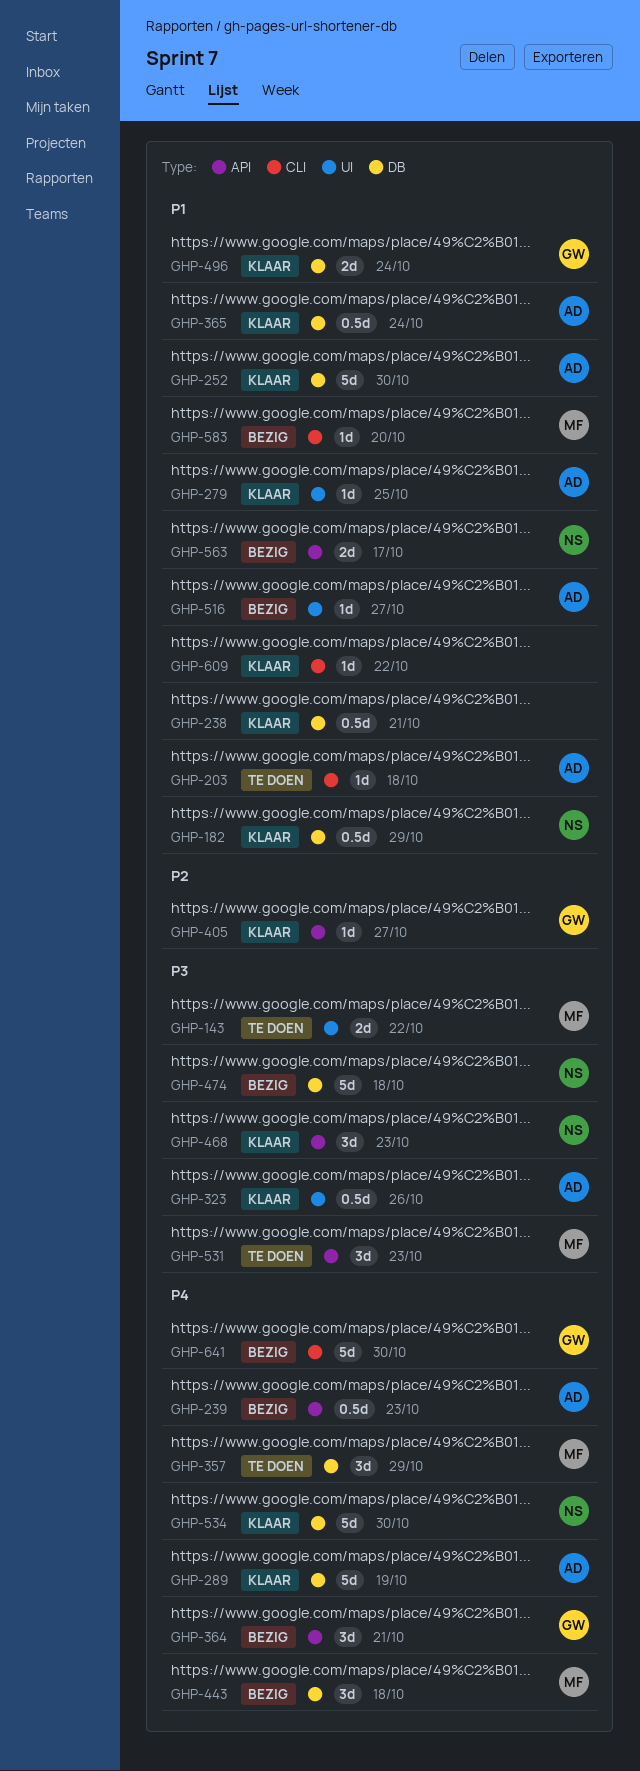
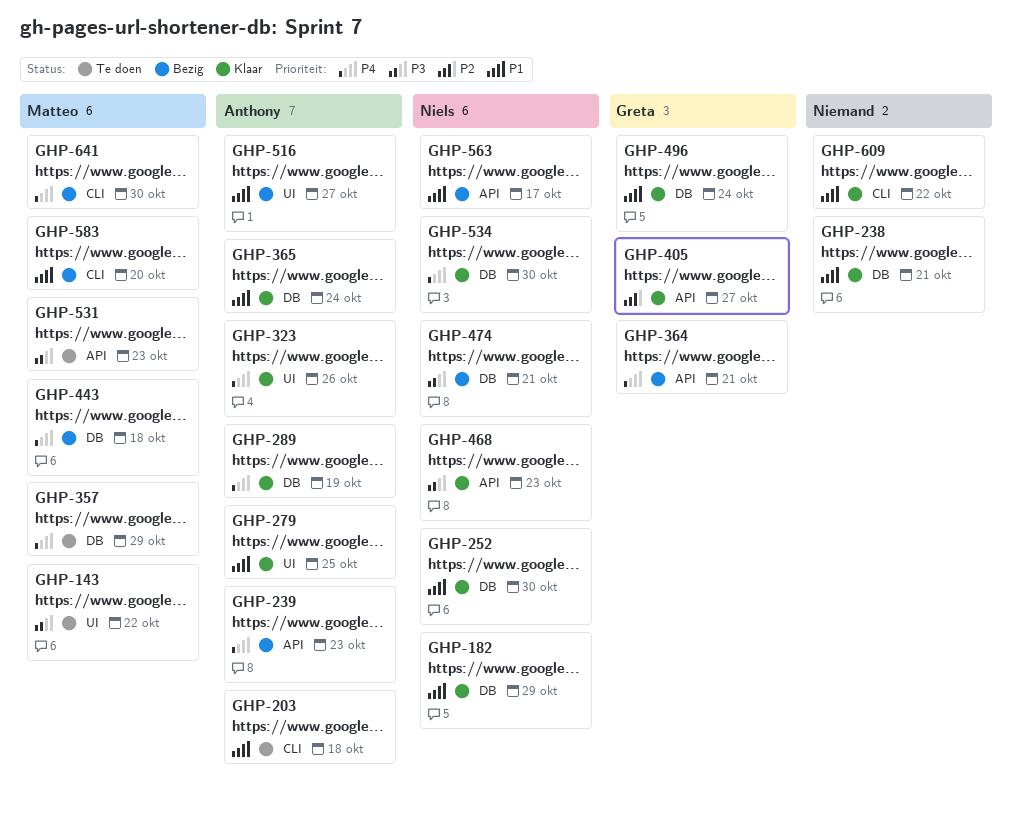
GHP-252, owner: Anthony -> Niels
GHP-323, priority: P3 -> P4
GHP-474, due: Oct 18 -> Oct 21
GHP-641, owner: Greta -> Matteo

